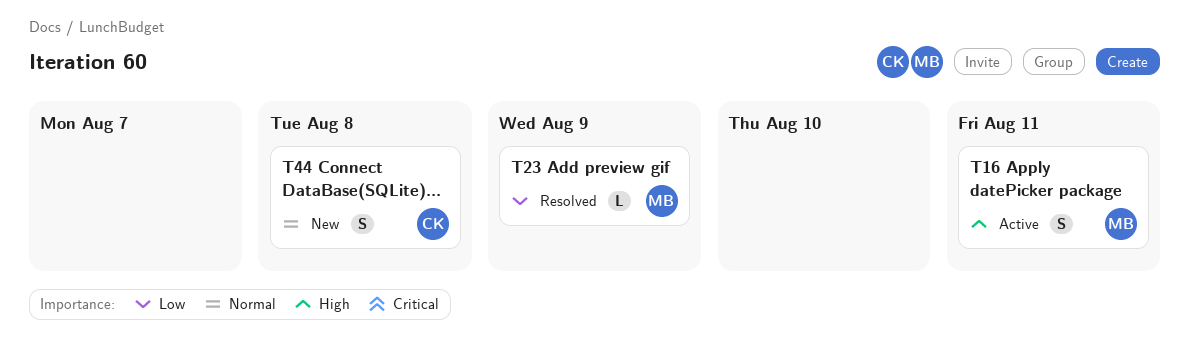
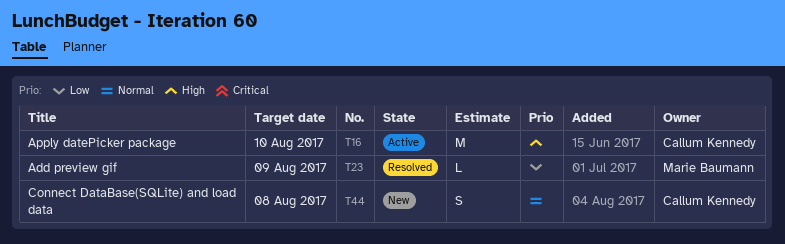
T16, owner: Marie Baumann -> Callum Kennedy
T16, estimate: S -> M
T16, due: Aug 11 -> Aug 10

